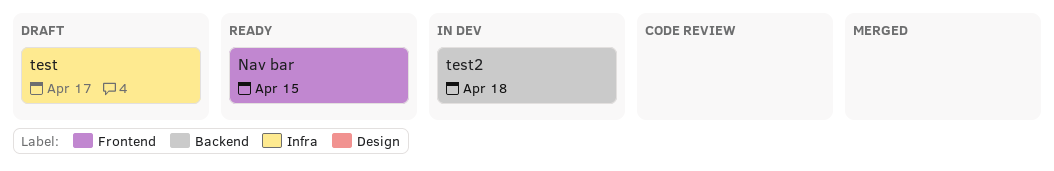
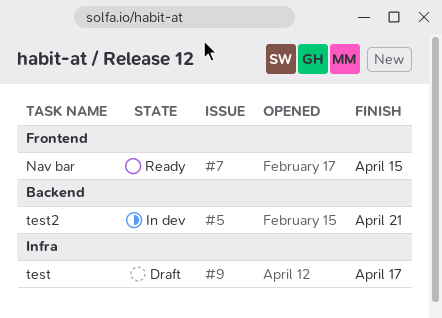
test2, due: Apr 18 -> Apr 21

